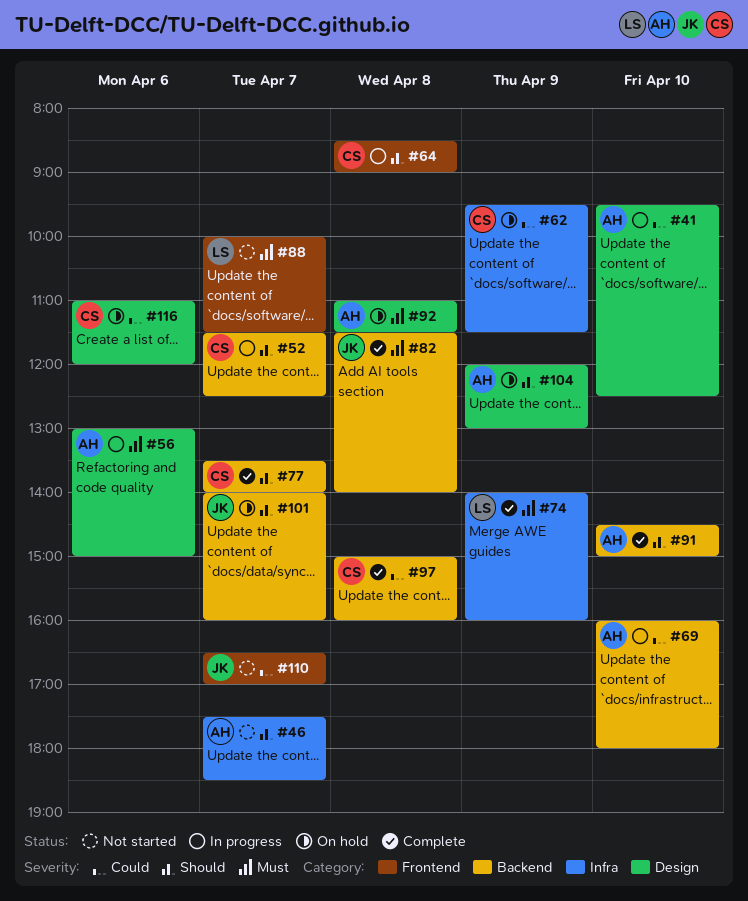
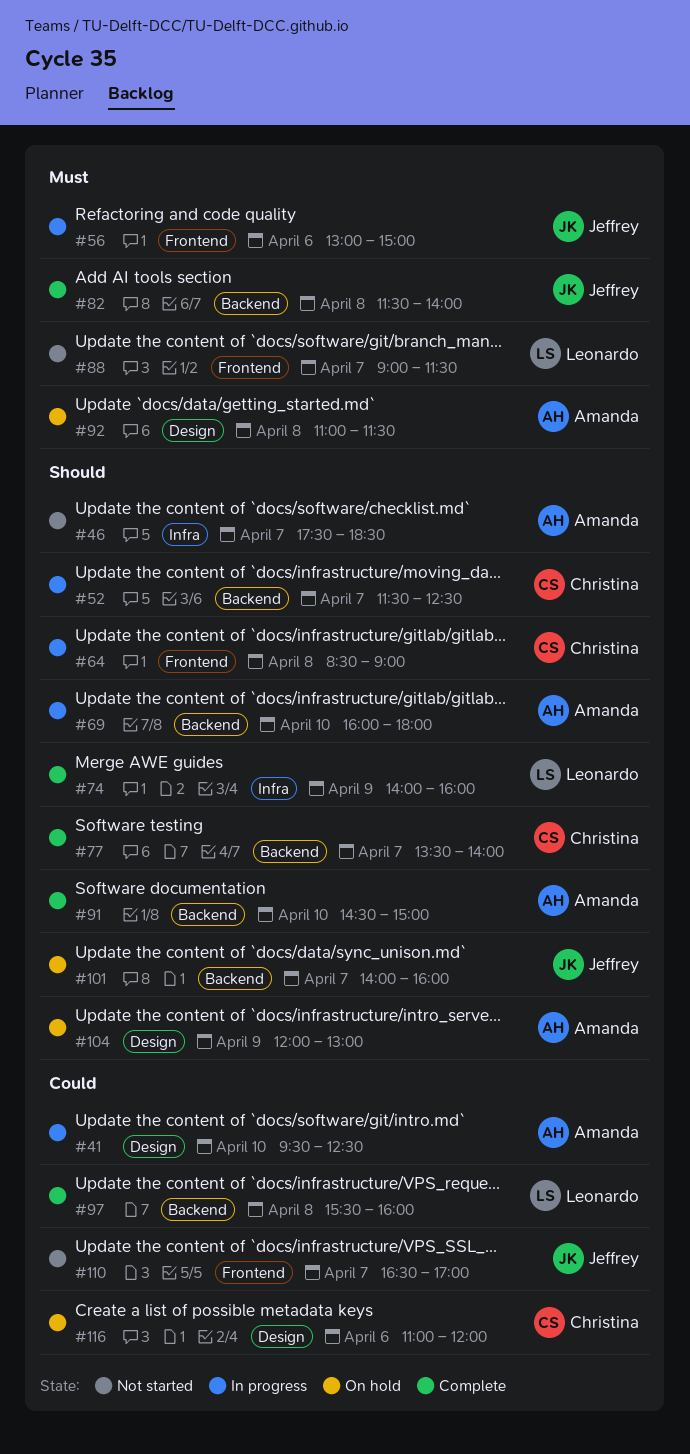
#56, owner: Amanda -> Jeffrey
#56, label: Design -> Frontend
#62: present -> none
#69, priority: Could -> Should
#74, priority: Must -> Should
#88, begins: 10:00 -> 09:00
#97, owner: Christina -> Leonardo
#97, begins: 15:00 -> 15:30

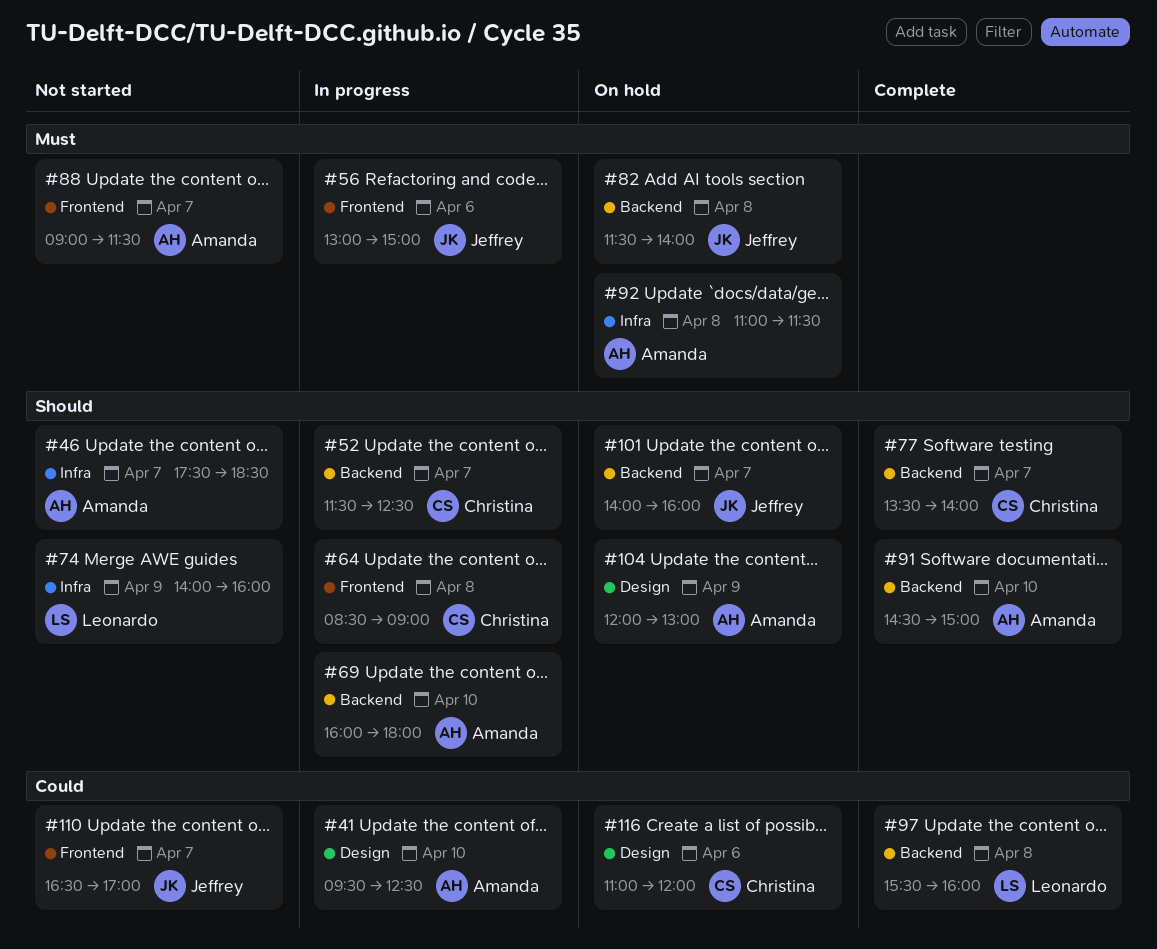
#74, status: Complete -> Not started
#82, status: Complete -> On hold
#88, owner: Leonardo -> Amanda
#92, label: Design -> Infra

